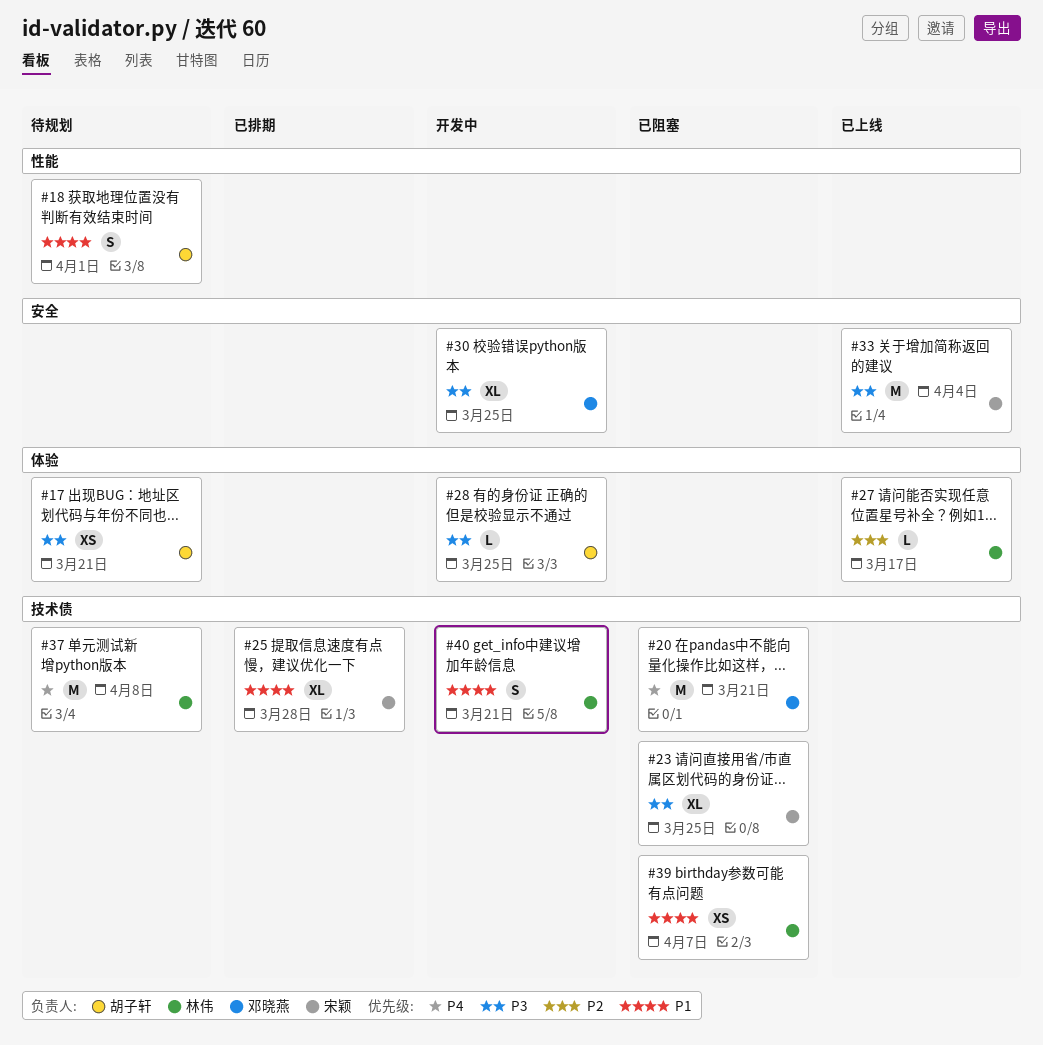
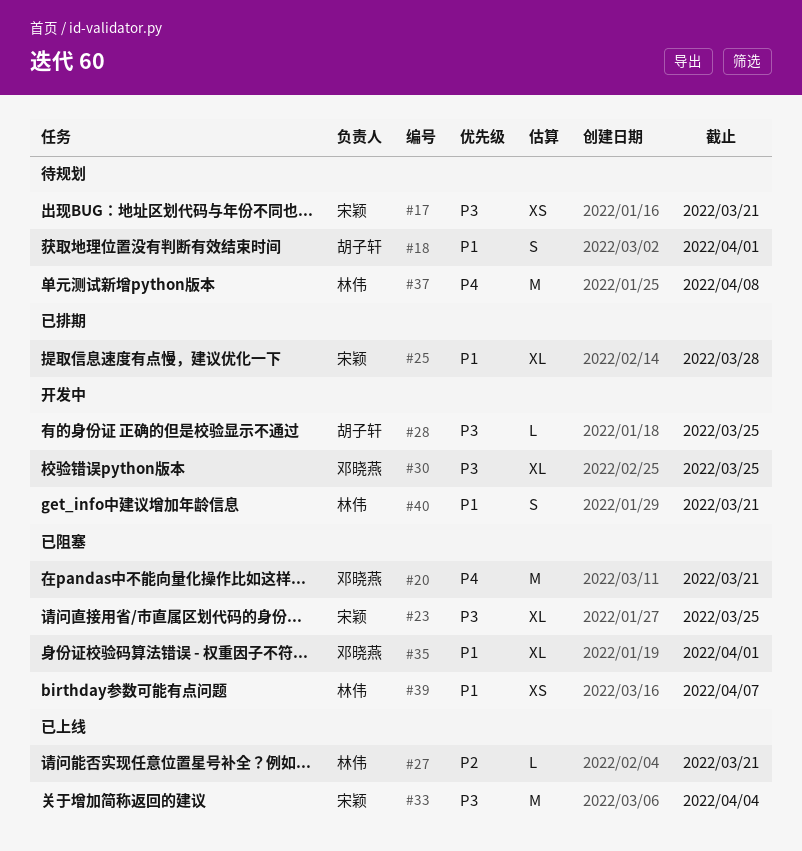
#17, owner: 胡子轩 -> 宋颖
#27, due: Mar 17 -> Mar 21
#35: none -> present

